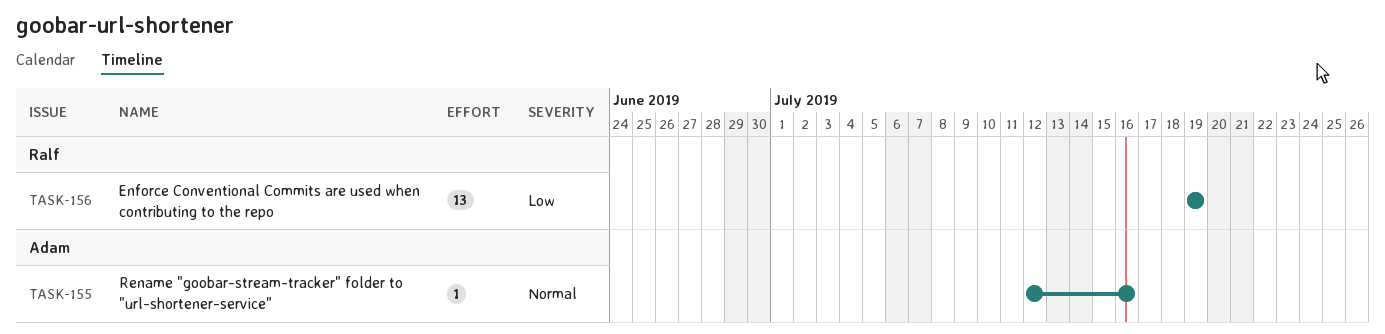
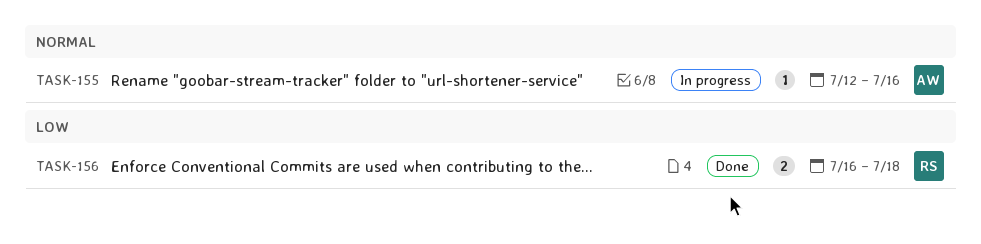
TASK-156, estimate: 13 -> 2
TASK-156, start: Jul 19 -> Jul 16
TASK-156, due: Jul 19 -> Jul 18

